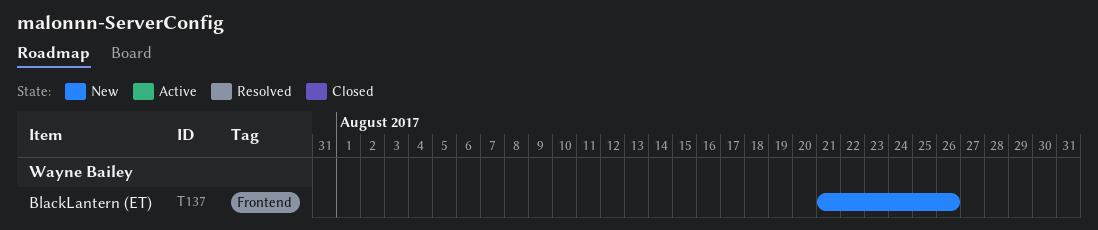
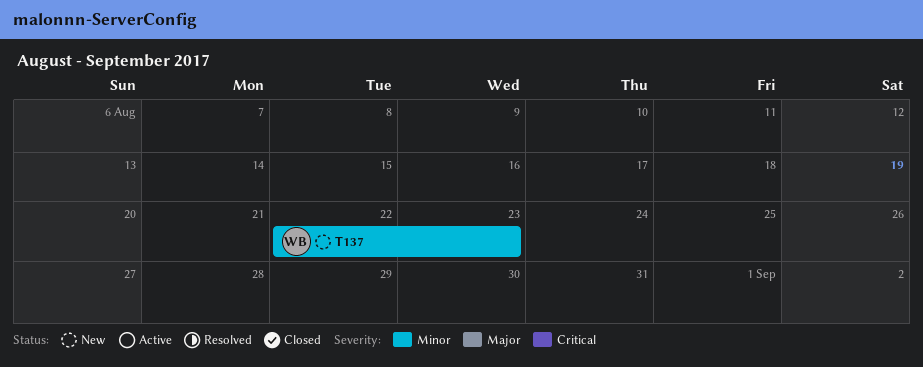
T137, start: Aug 21 -> Aug 22
T137, due: Aug 26 -> Aug 23

